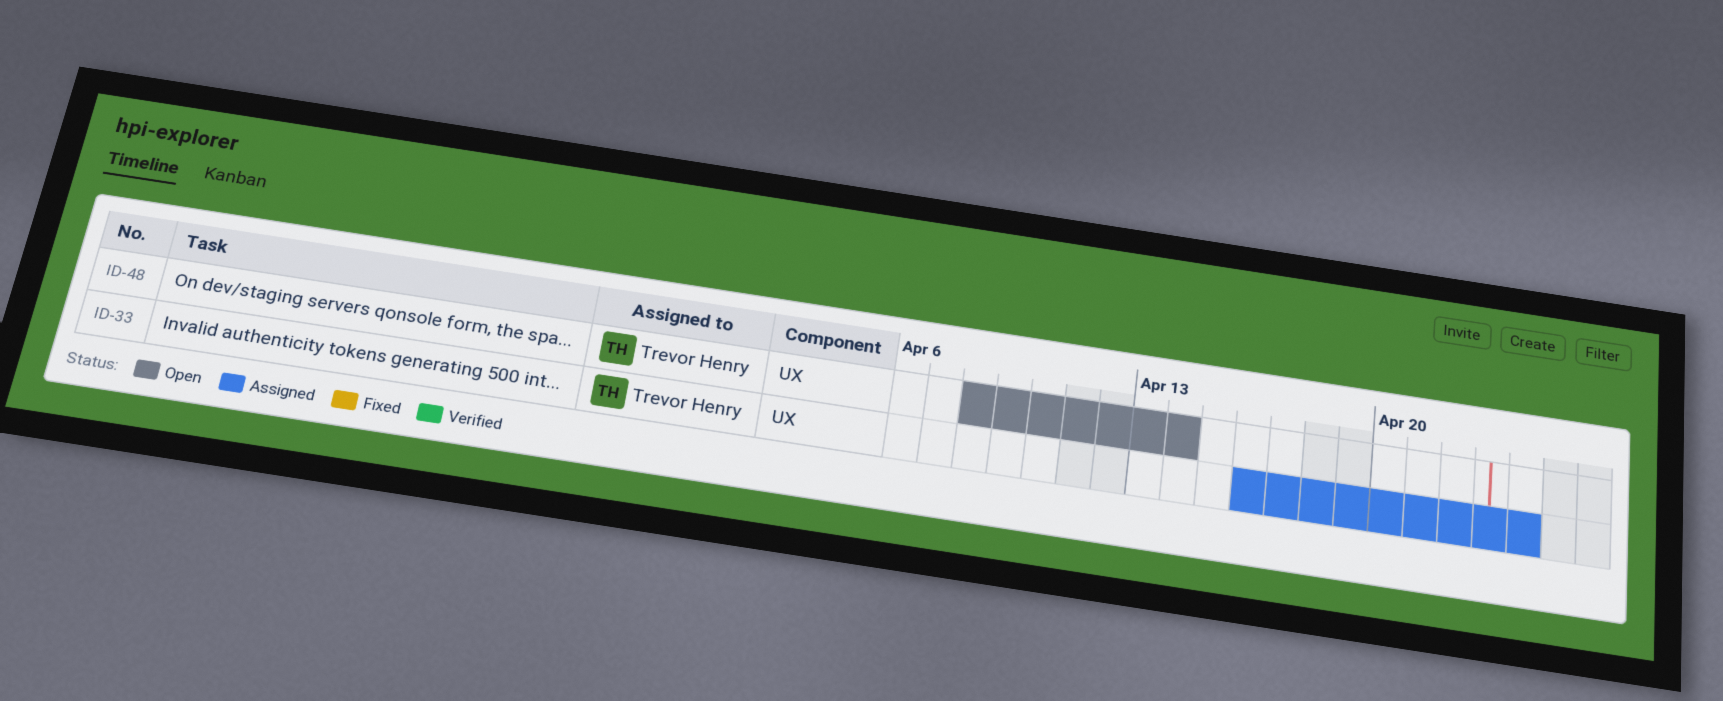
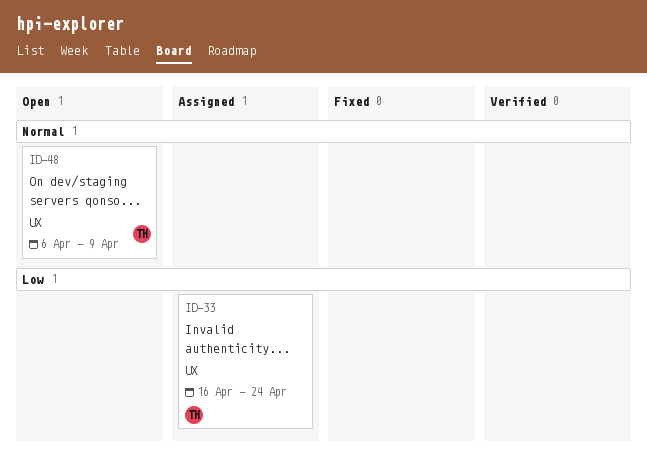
ID-48, start: Apr 8 -> Apr 6
ID-48, due: Apr 14 -> Apr 9

